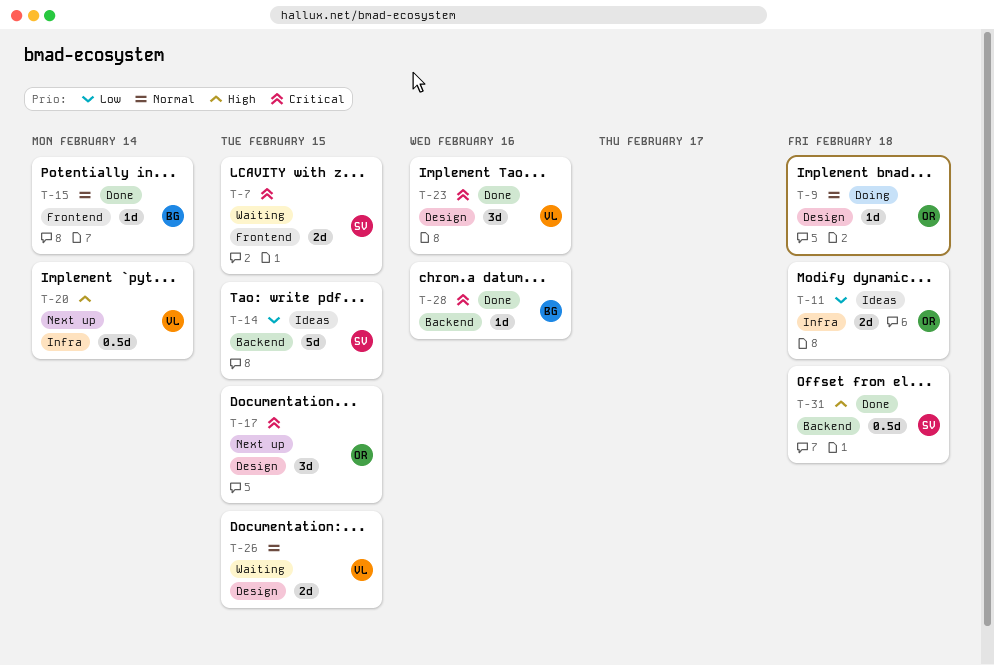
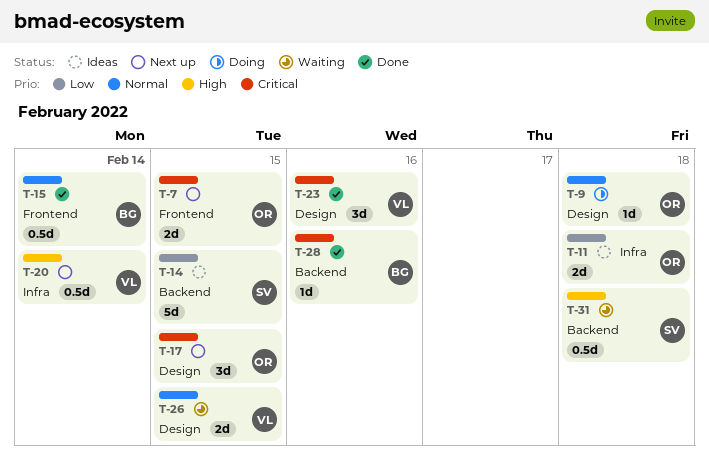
T-7, status: Waiting -> Next up
T-7, owner: SV -> OR
T-15, estimate: 1d -> 0.5d
T-31, status: Done -> Waiting

